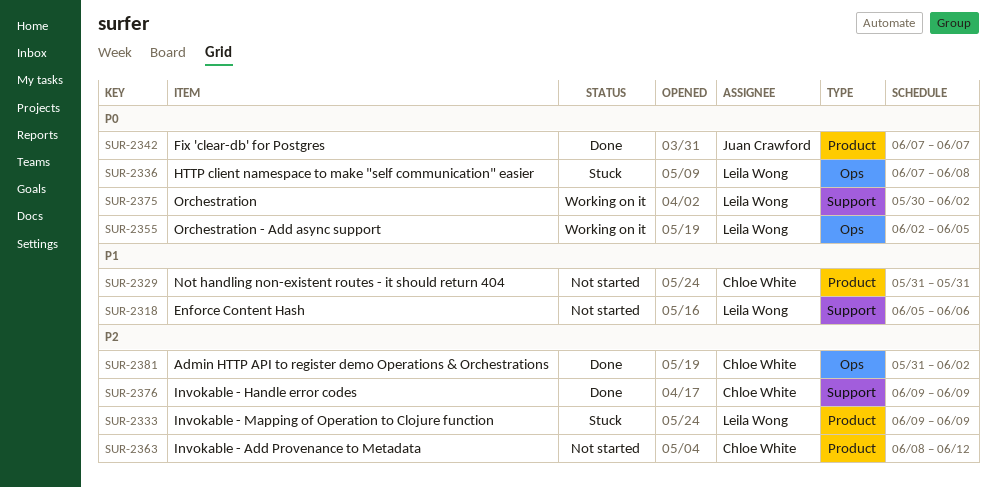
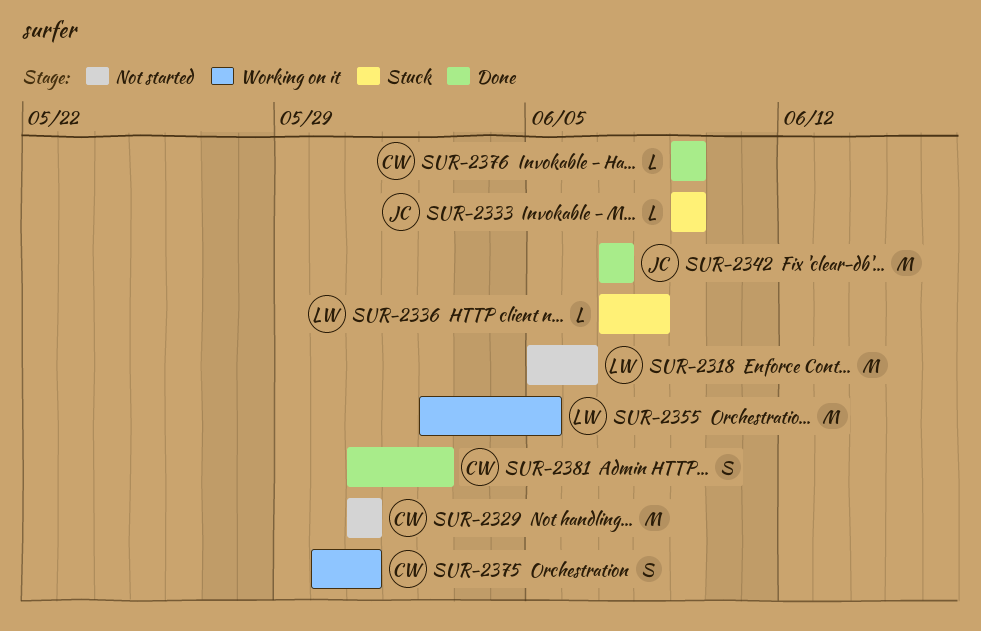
SUR-2333, owner: Leila Wong -> Juan Crawford
SUR-2363: present -> none
SUR-2375, owner: Leila Wong -> Chloe White
SUR-2375, due: Jun 2 -> May 31

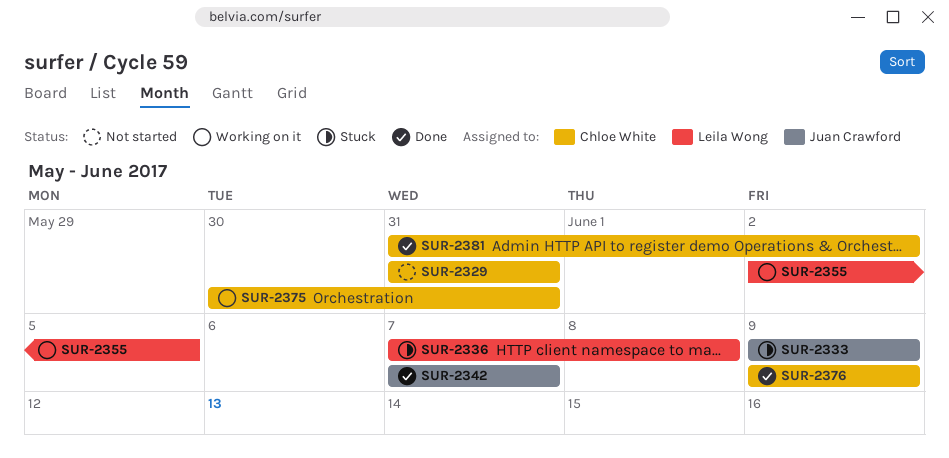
SUR-2318: present -> none

